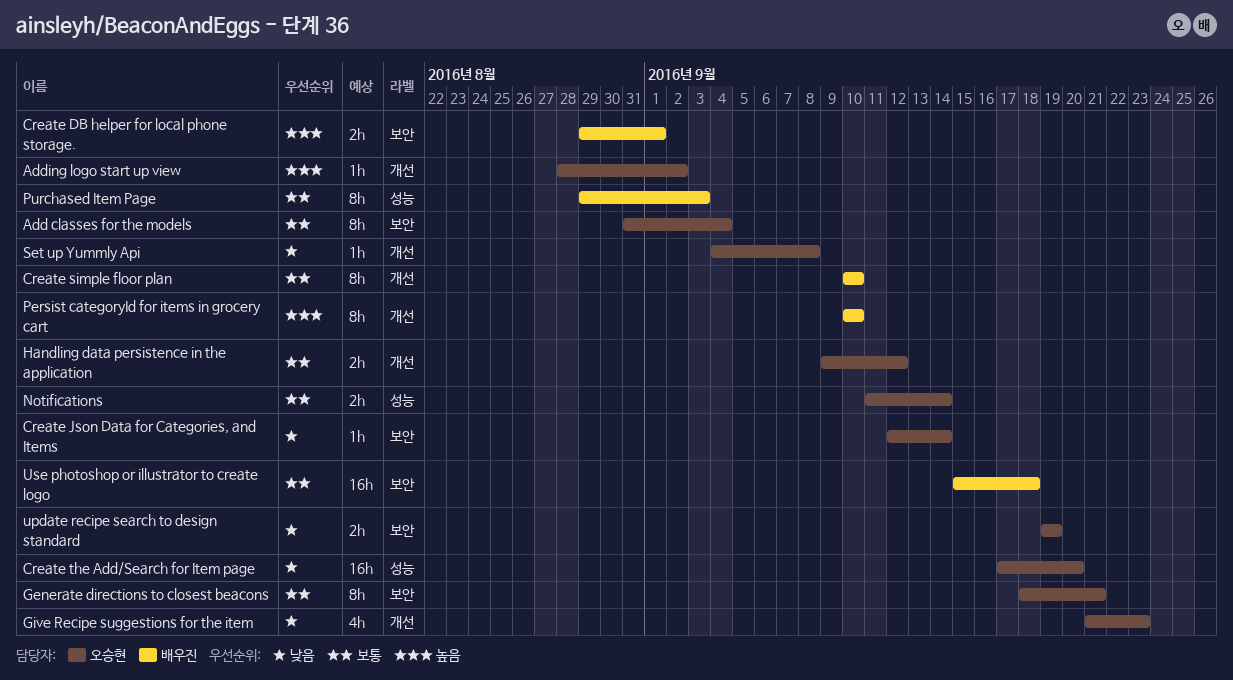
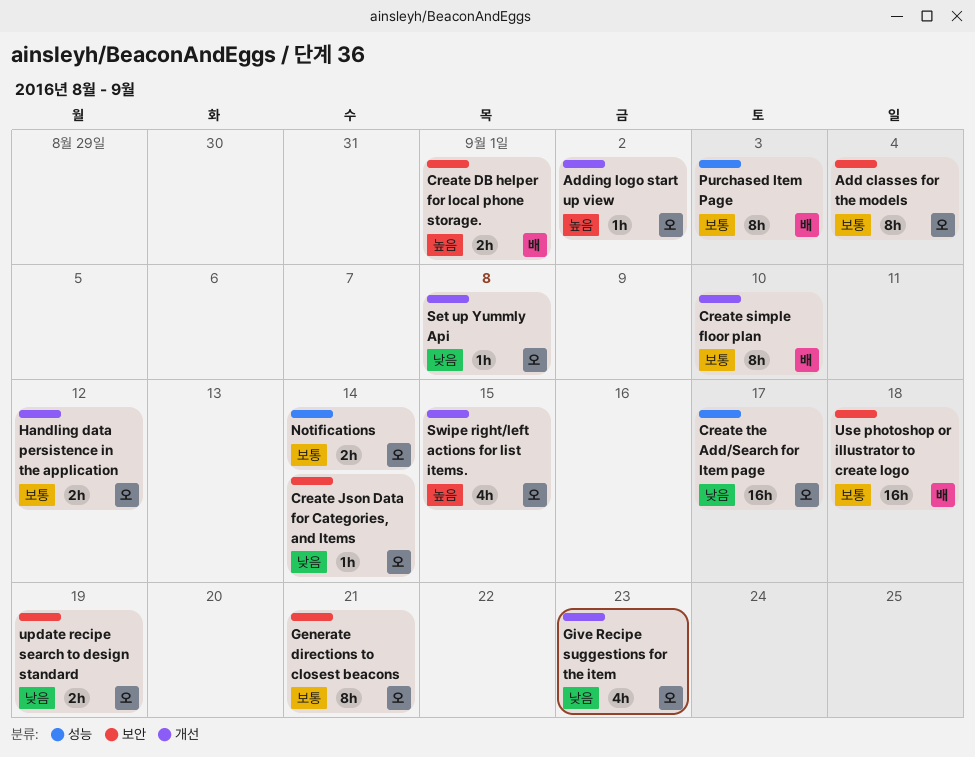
Create the Add/Search for Item page, due: Sep 20 -> Sep 17
Persist categoryId for items in grocery cart: present -> none
Swipe right/left actions for list items.: none -> present

